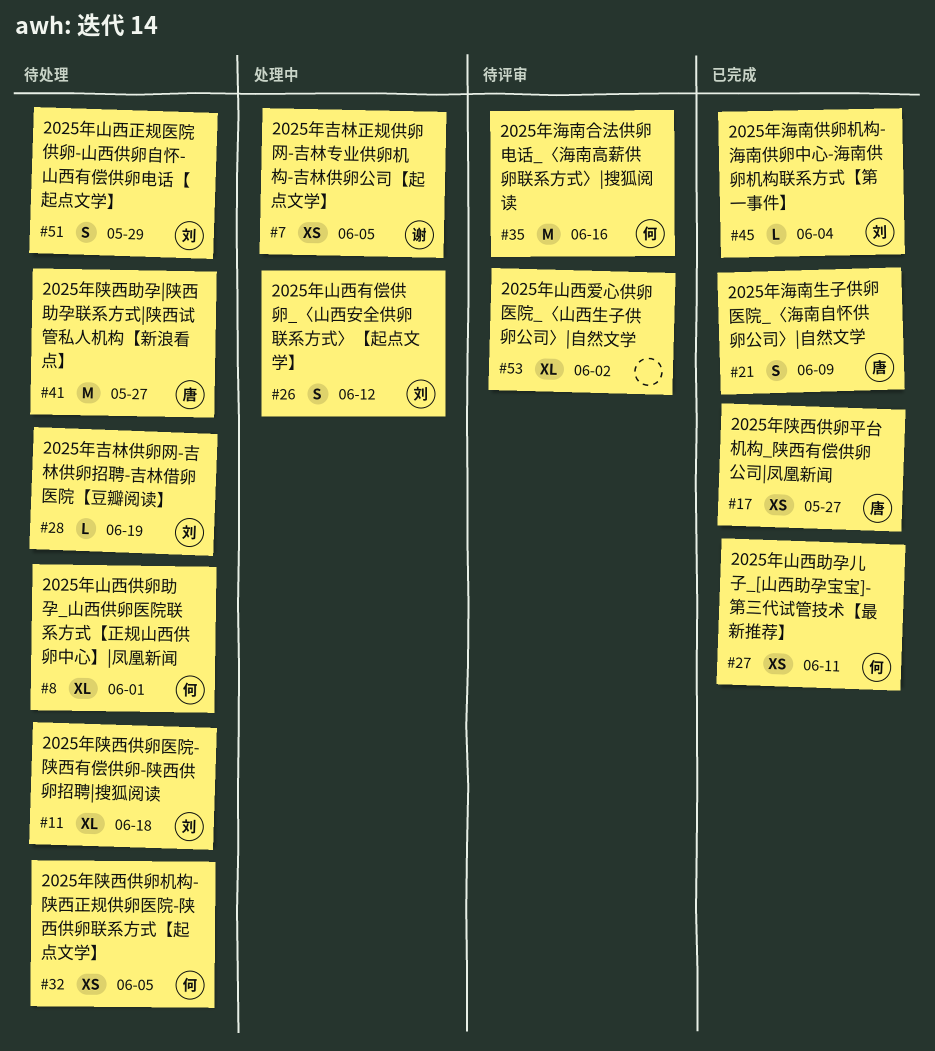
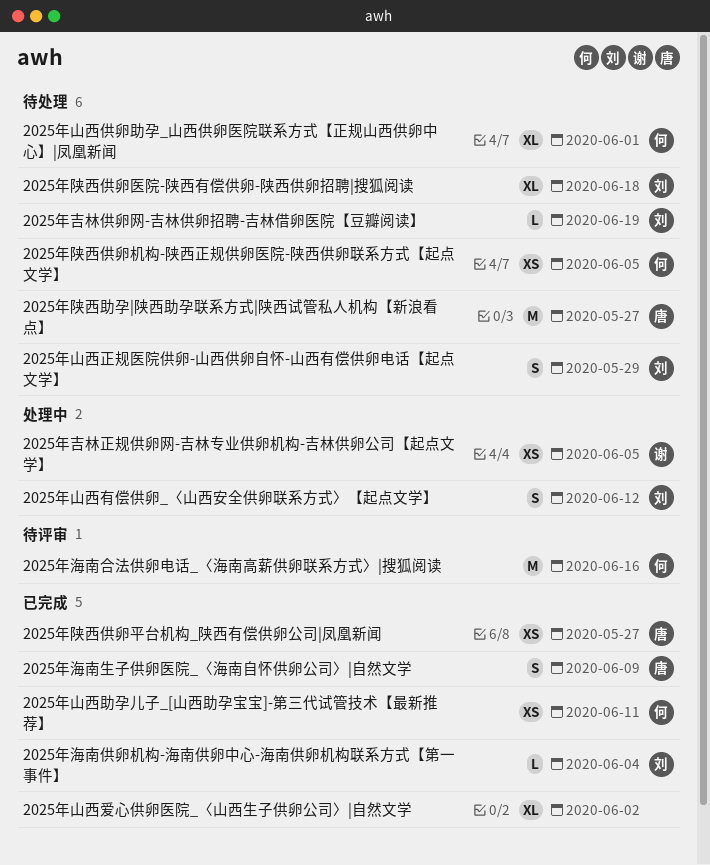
2025年山西爱心供卵医院_〈山西生子供卵公司〉|自然文学, status: 待评审 -> 已完成

